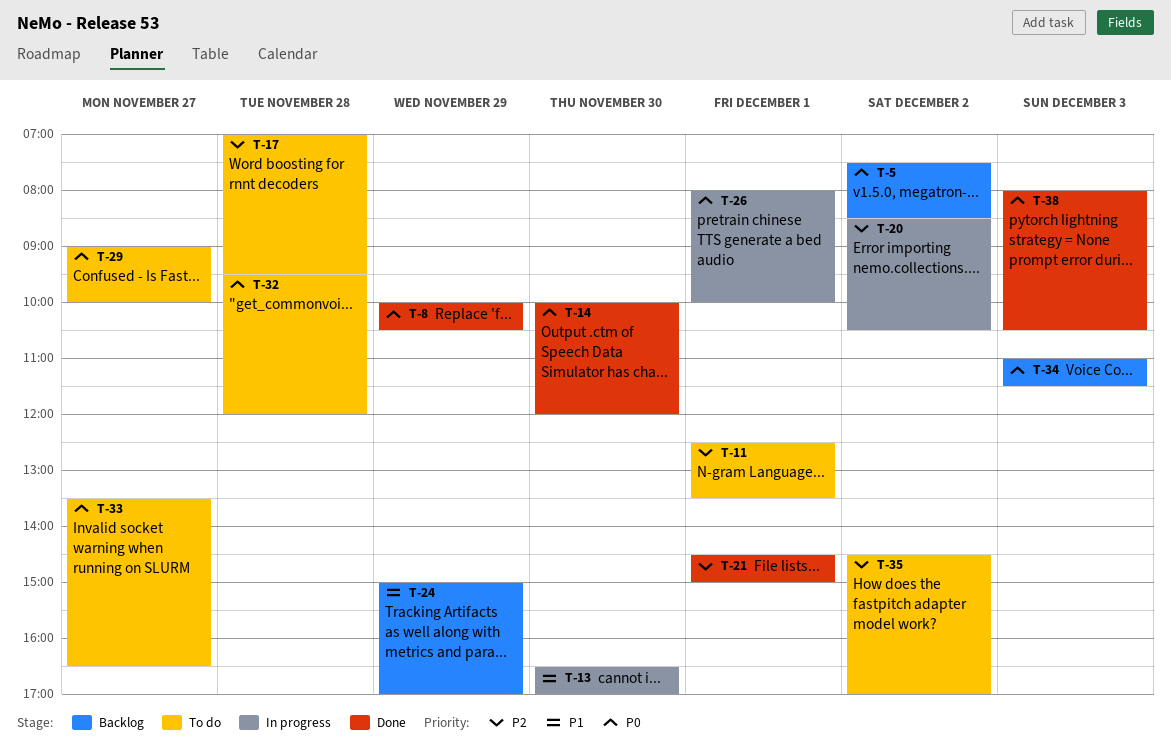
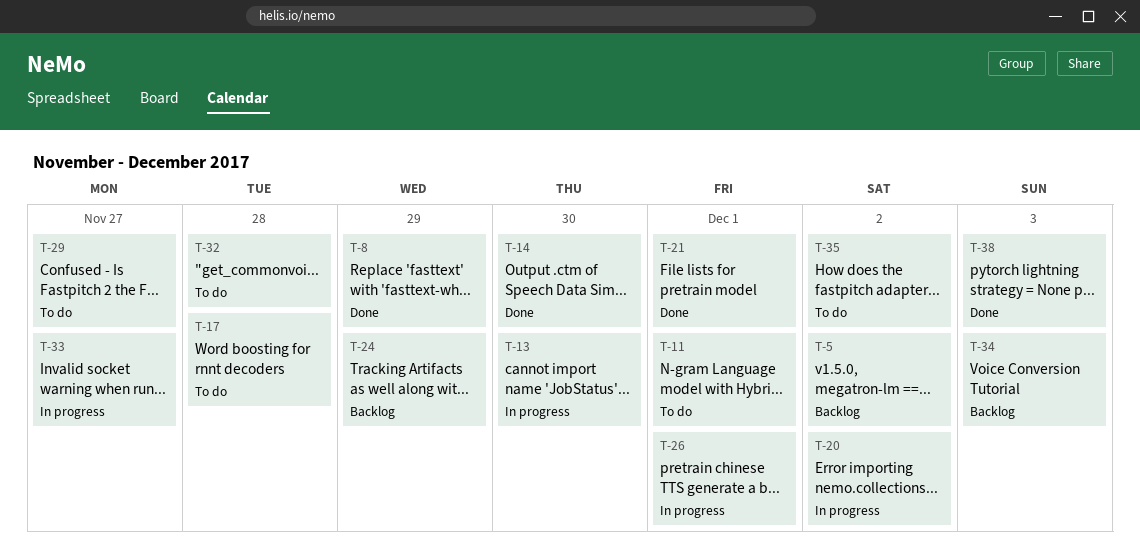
T-33, status: To do -> In progress

